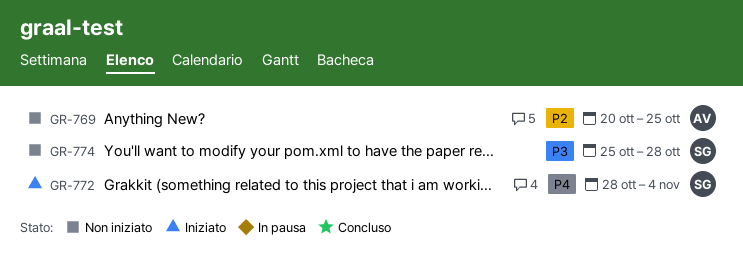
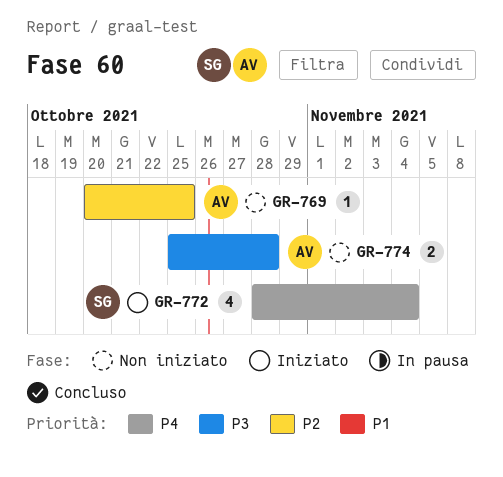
GR-774, owner: SG -> AV

